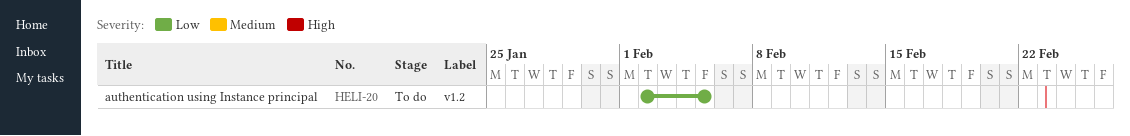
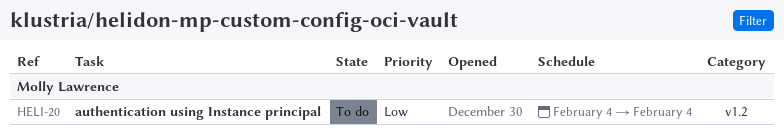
HELI-20, start: Feb 2 -> Feb 4
HELI-20, due: Feb 5 -> Feb 4

